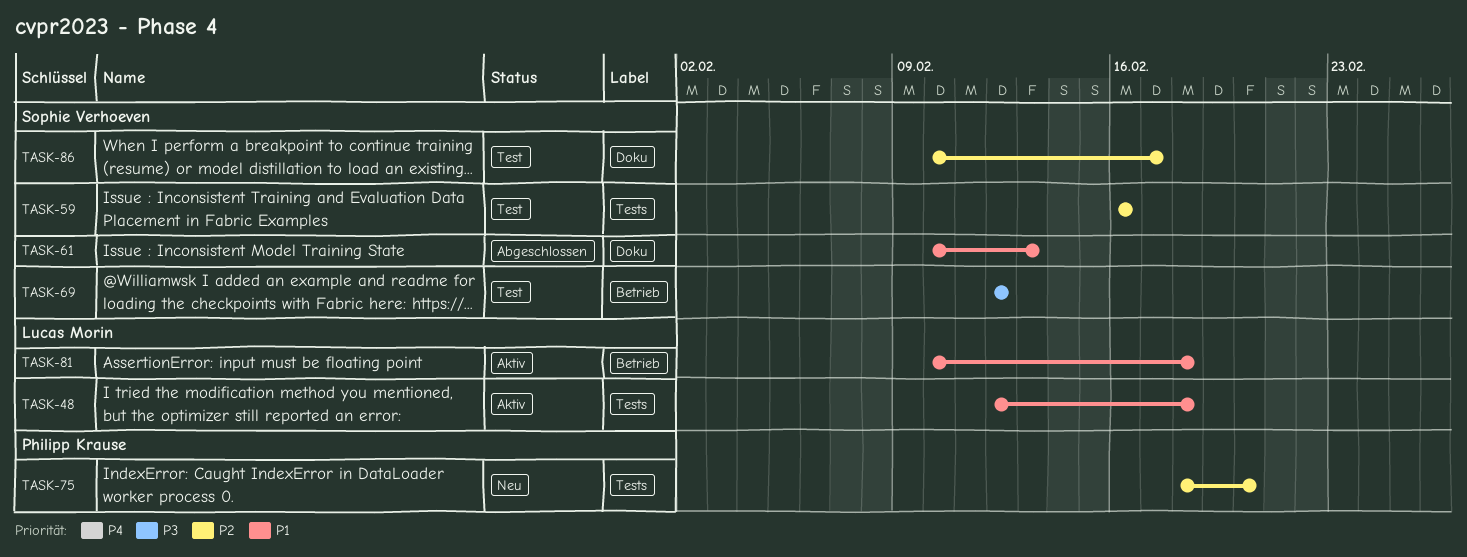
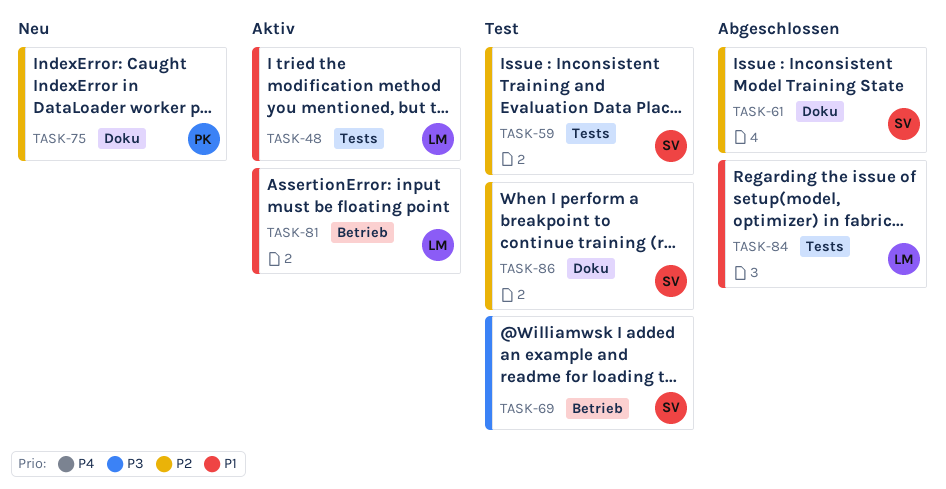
TASK-61, priority: P1 -> P2
TASK-75, label: Tests -> Doku
TASK-84: none -> present

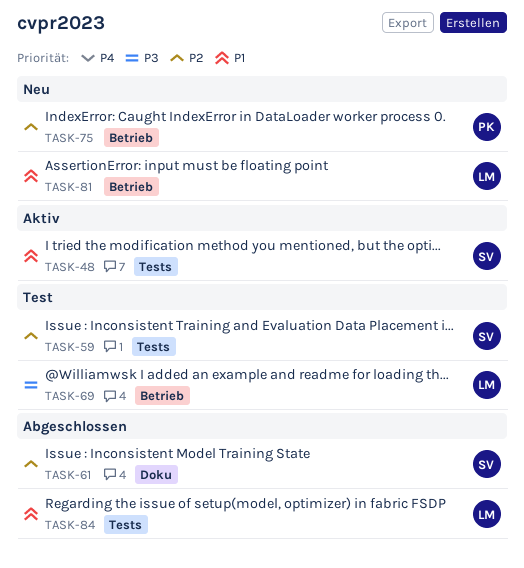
TASK-48, owner: LM -> SV
TASK-69, owner: SV -> LM
TASK-75, label: Doku -> Betrieb
TASK-81, status: Aktiv -> Neu
TASK-86: present -> none

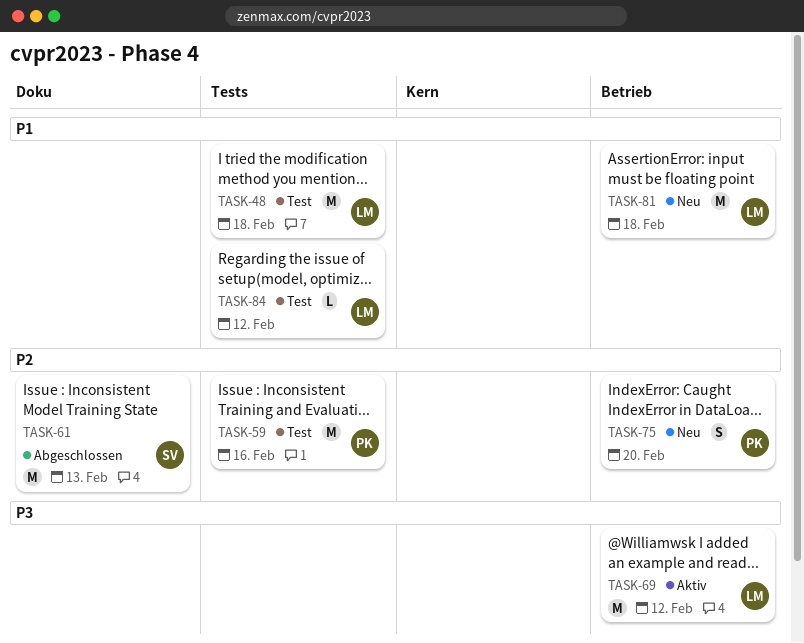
TASK-48, status: Aktiv -> Test
TASK-48, owner: SV -> LM
TASK-59, owner: SV -> PK
TASK-69, status: Test -> Aktiv
TASK-84, status: Abgeschlossen -> Test

